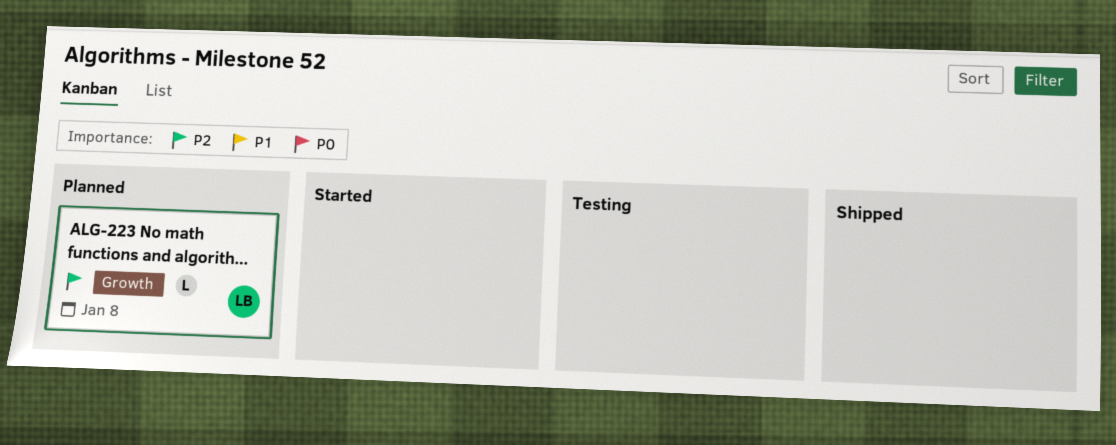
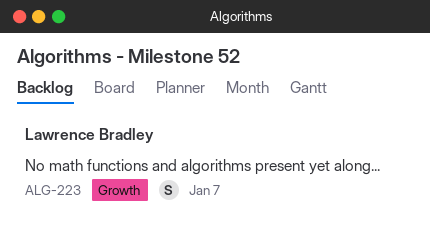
ALG-223, estimate: L -> S
ALG-223, due: Jan 8 -> Jan 7

